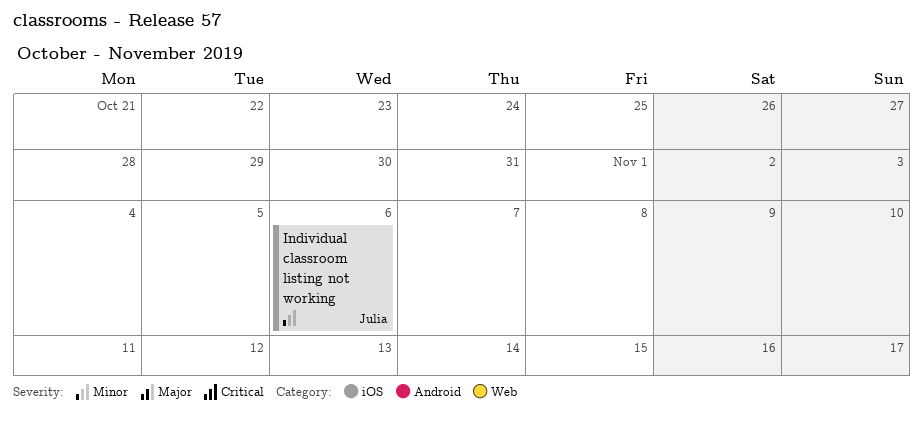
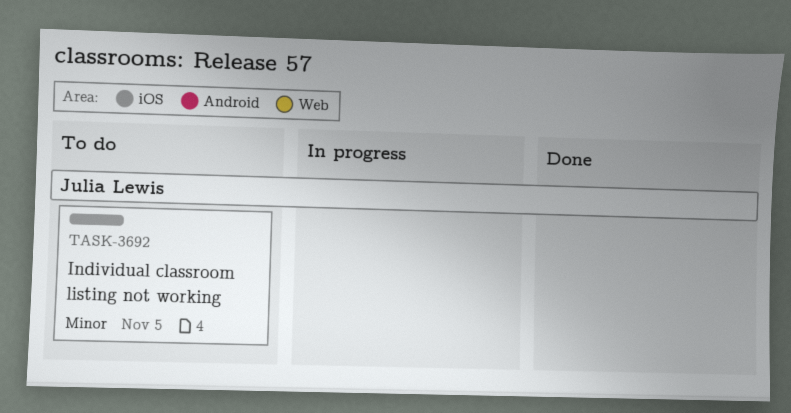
Individual classroom listing not working, due: Nov 6 -> Nov 5

